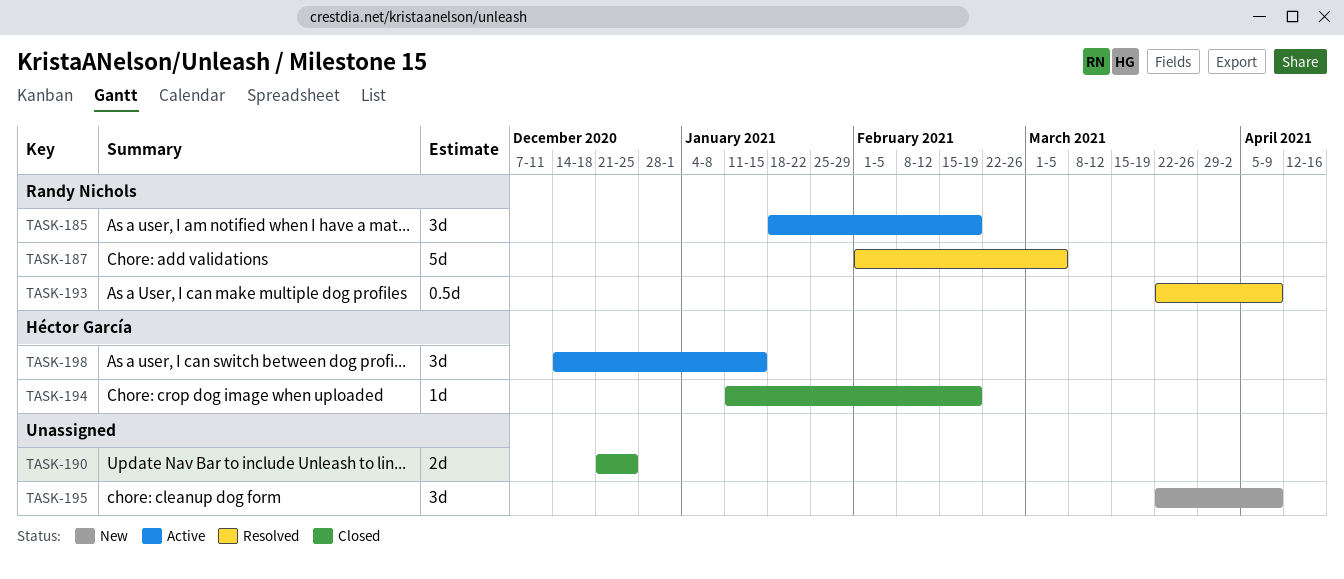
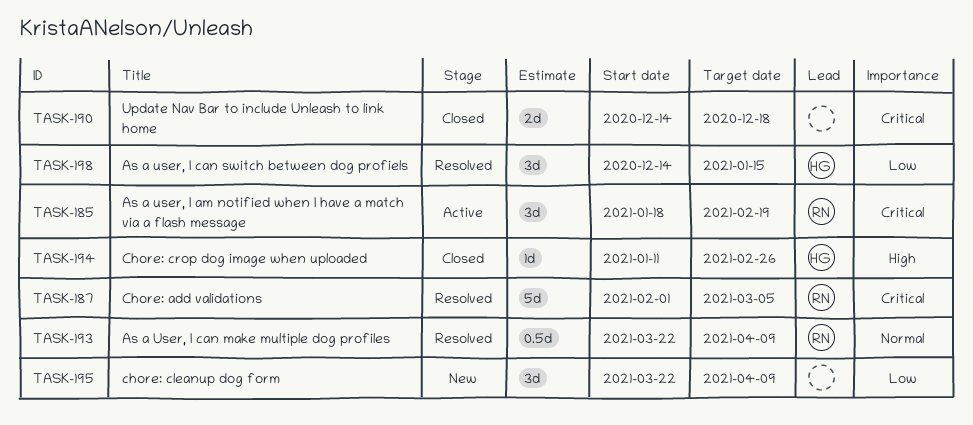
TASK-190, start: Dec 21 -> Dec 14
TASK-190, due: Dec 25 -> Dec 18
TASK-194, due: Feb 19 -> Feb 26
TASK-198, status: Active -> Resolved

